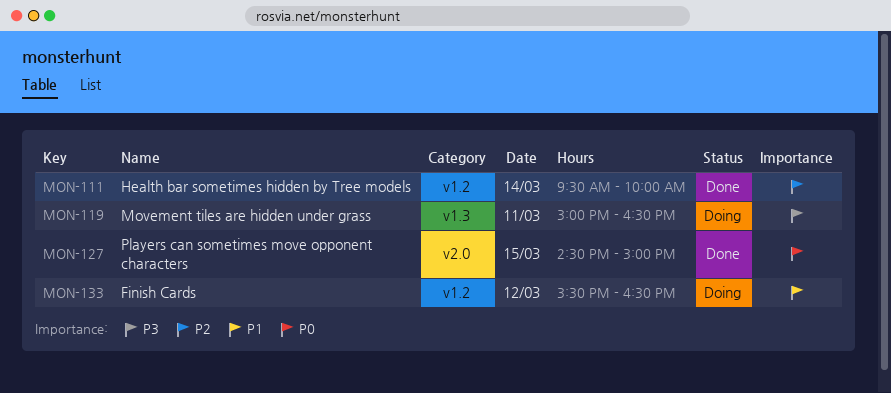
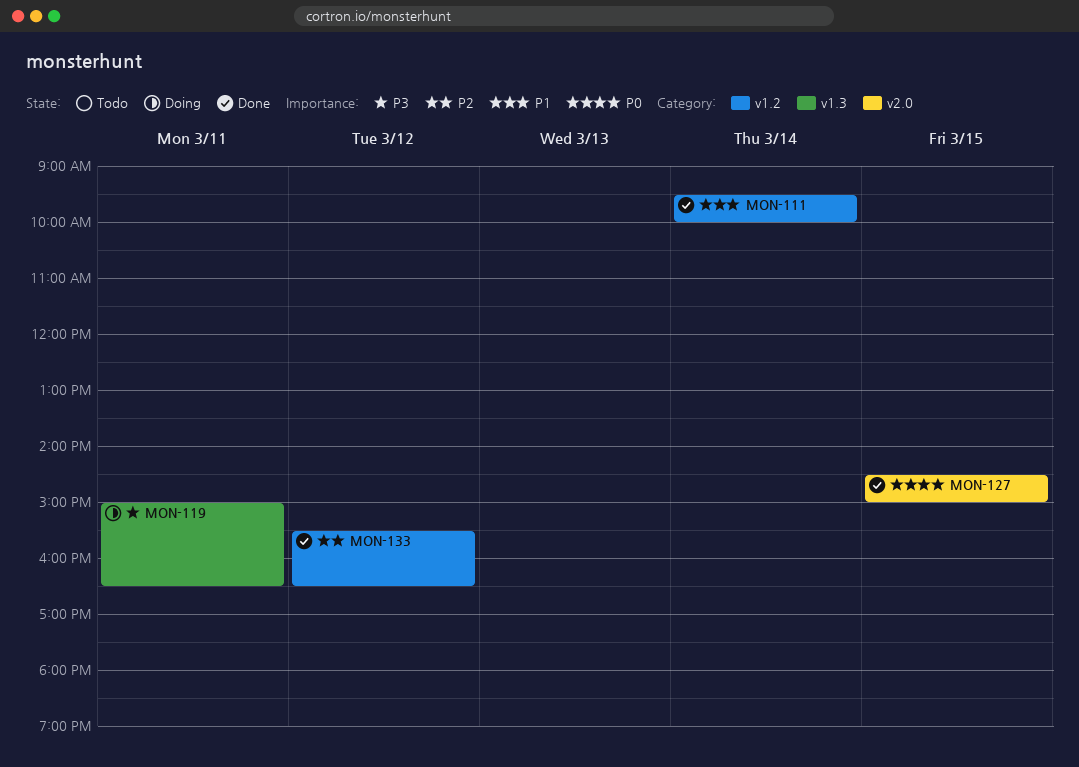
MON-111, priority: P2 -> P1
MON-133, status: Doing -> Done
MON-133, priority: P1 -> P2

